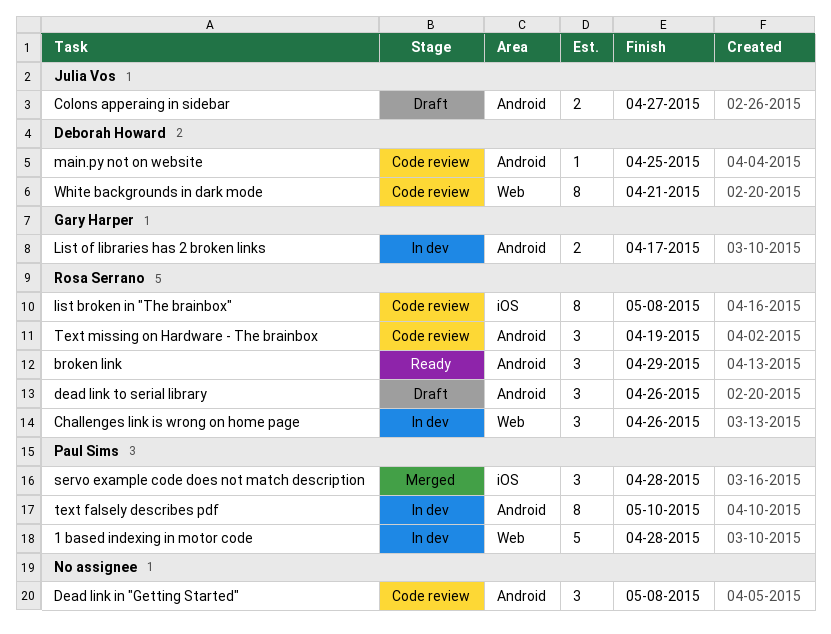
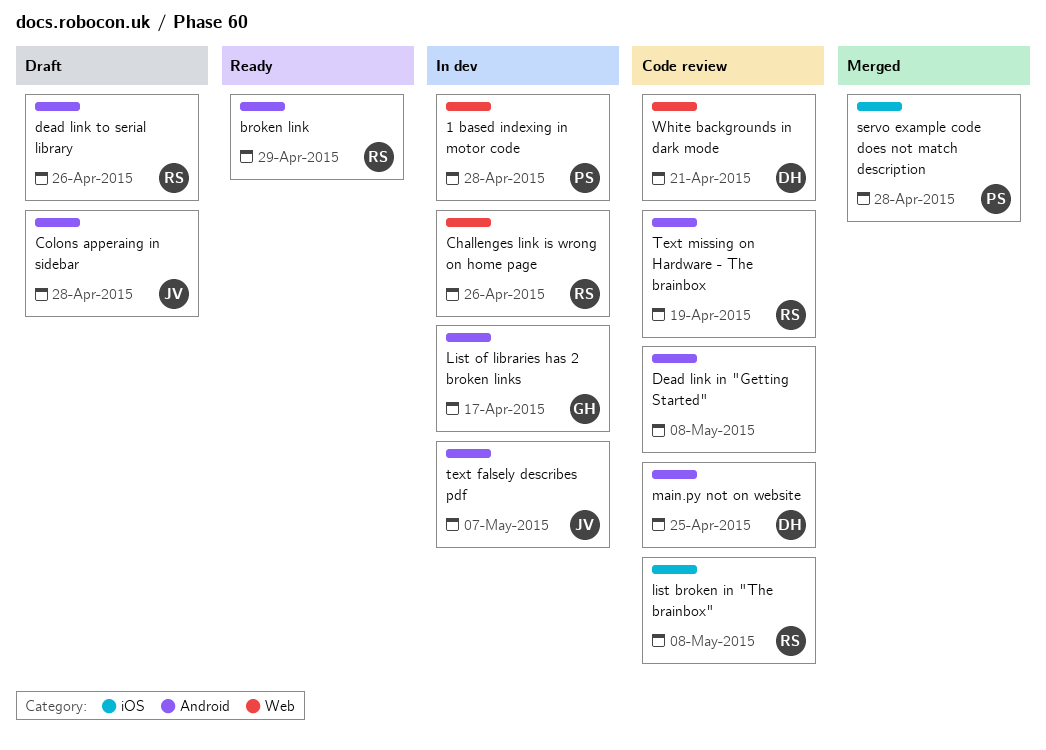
Colons apperaing in sidebar, due: Apr 27 -> Apr 28
text falsely describes pdf, owner: Paul Sims -> Julia Vos
text falsely describes pdf, due: May 10 -> May 7

